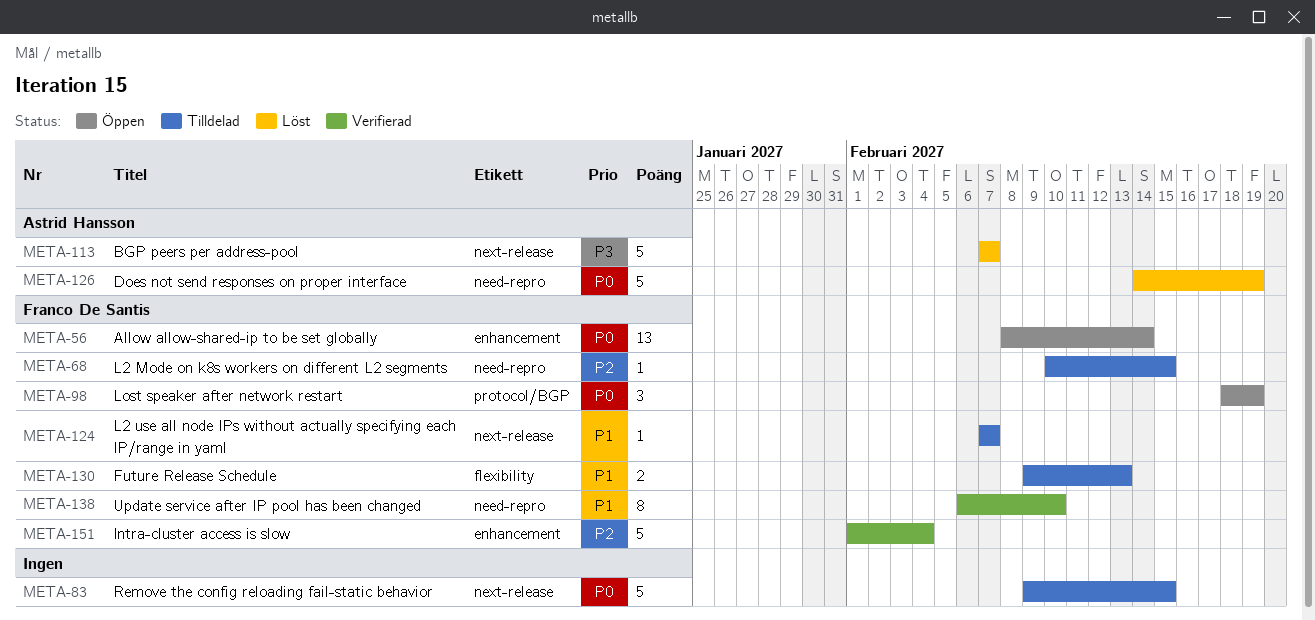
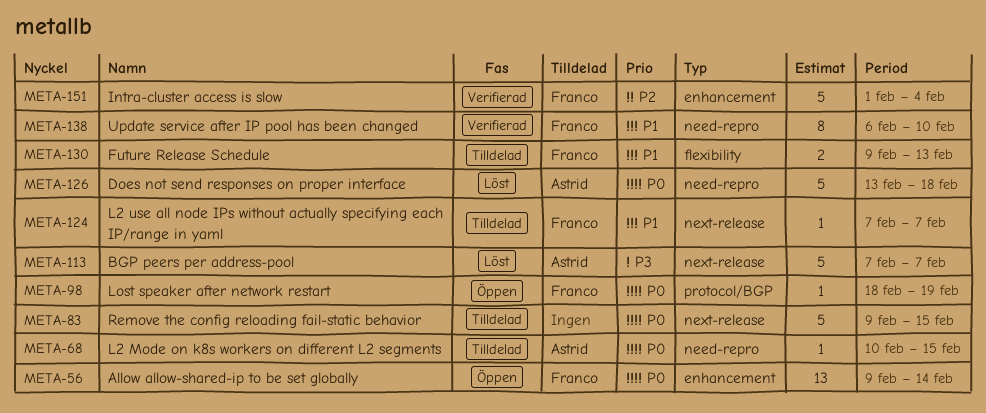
META-56, start: Feb 8 -> Feb 9
META-68, owner: Franco De Santis -> Astrid Hansson
META-68, priority: P2 -> P0
META-98, estimate: 3 -> 1
META-126, start: Feb 14 -> Feb 13
META-126, due: Feb 19 -> Feb 18

